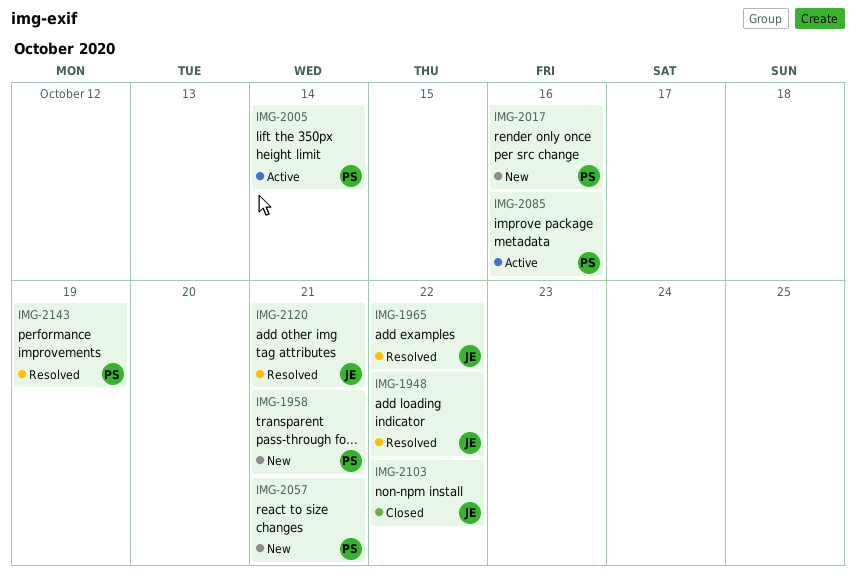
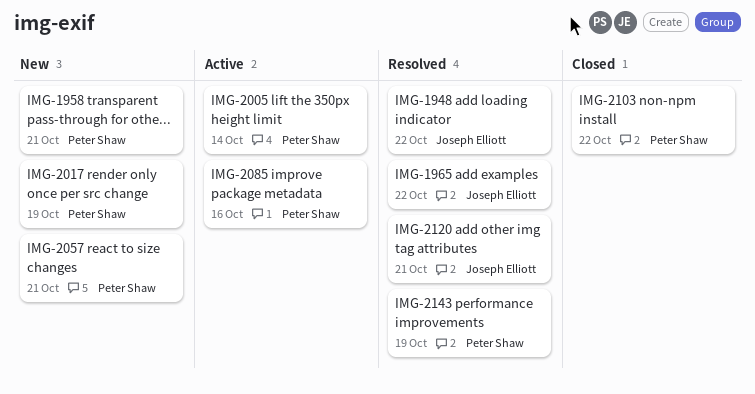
IMG-2017, due: Oct 16 -> Oct 19
IMG-2103, owner: Joseph Elliott -> Peter Shaw

